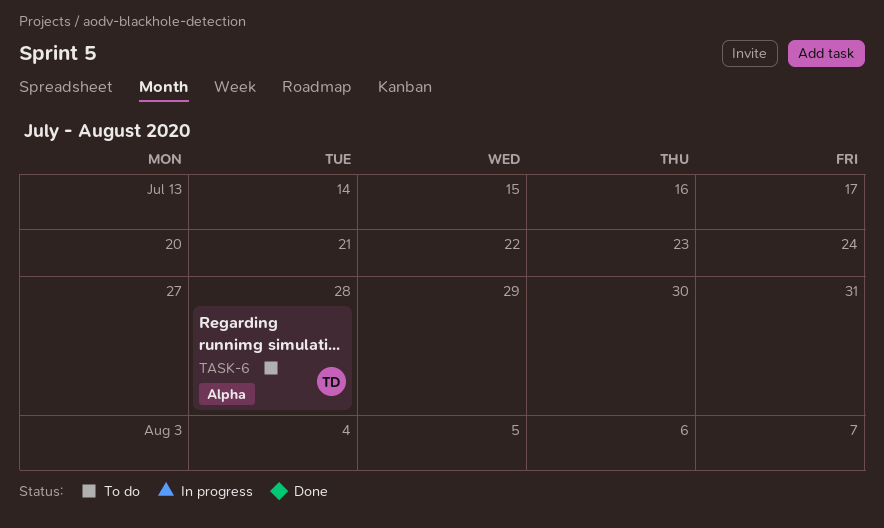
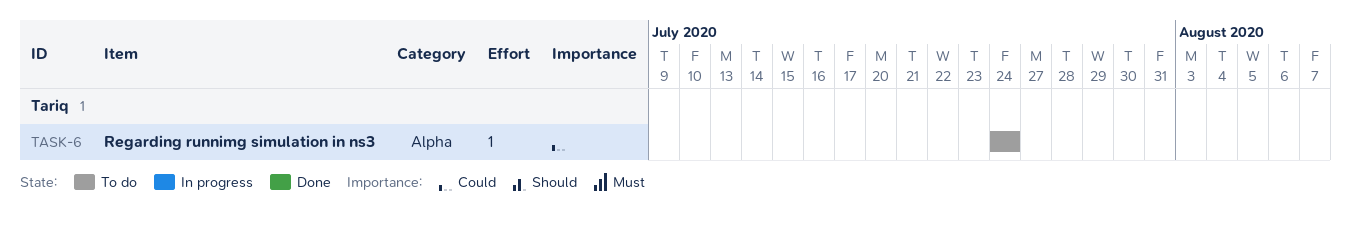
TASK-6, due: Jul 28 -> Jul 24

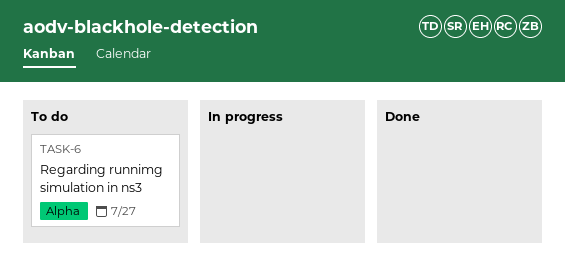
TASK-6, due: Jul 24 -> Jul 27

